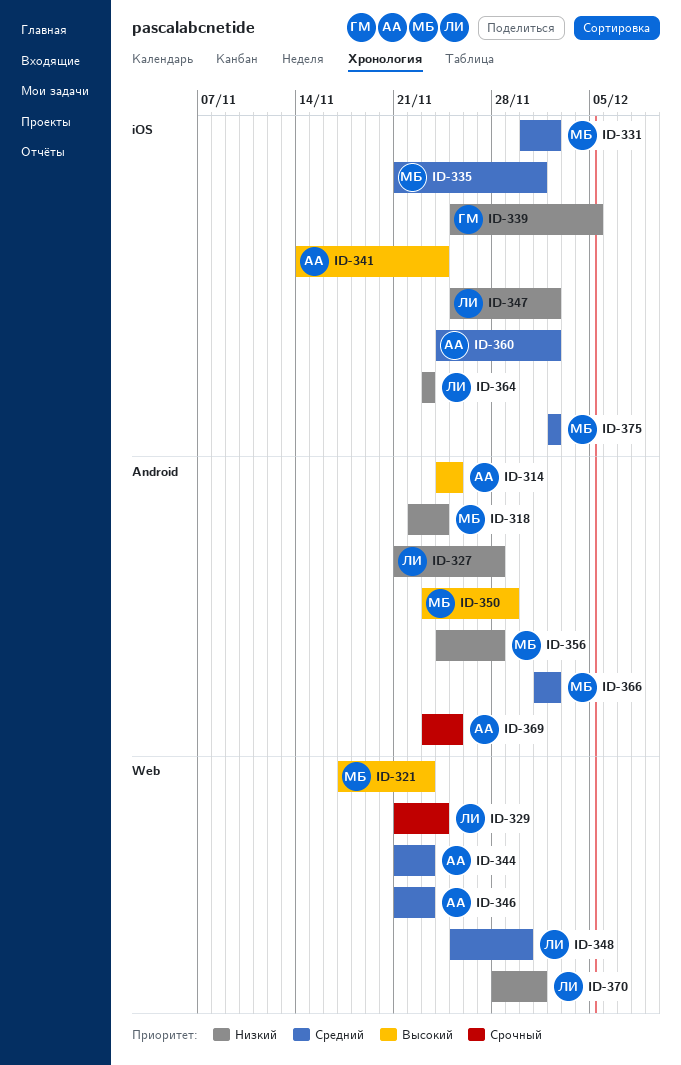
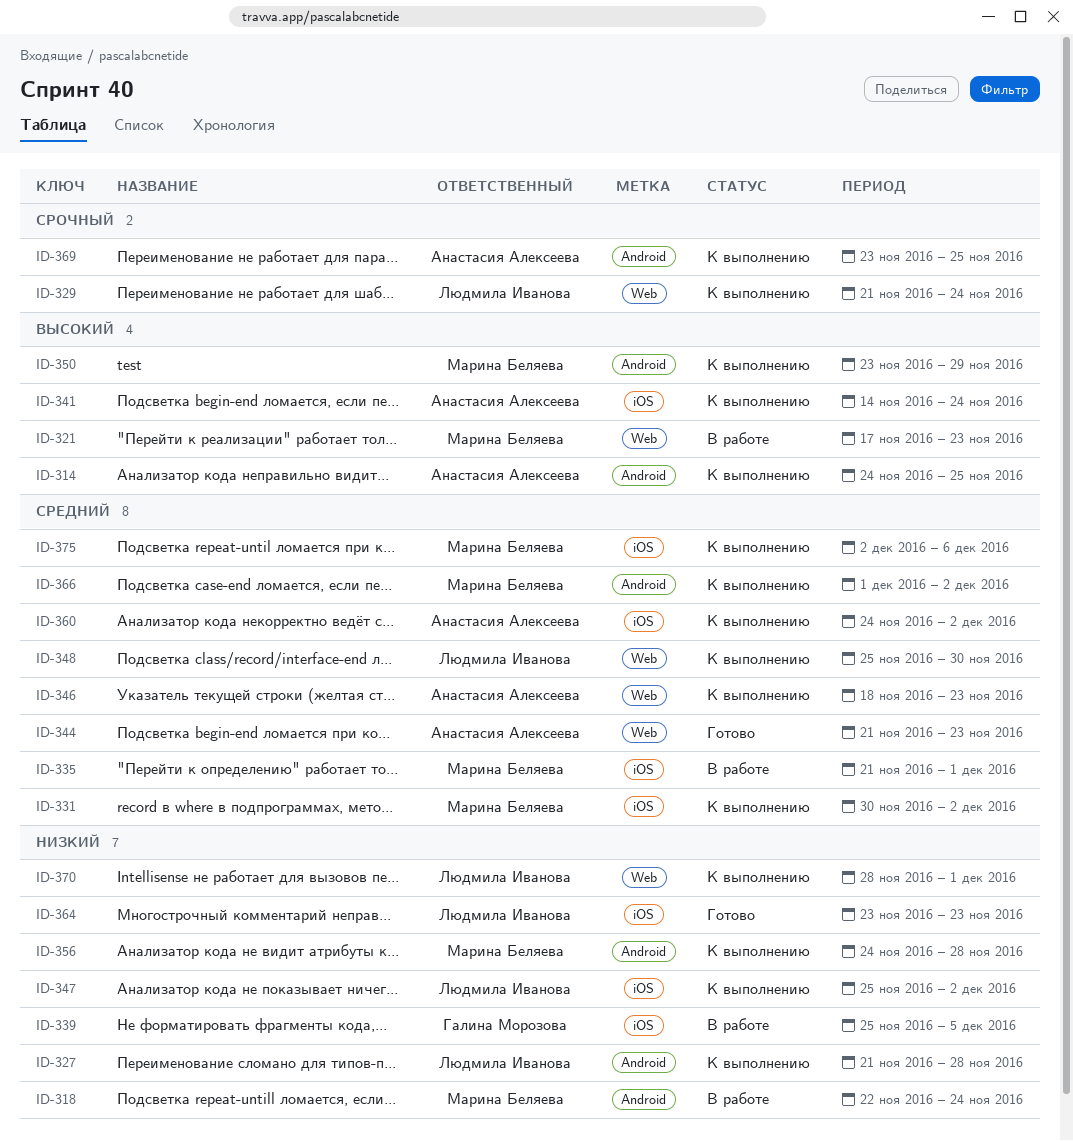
ID-346, start: Nov 21 -> Nov 18
ID-375, due: Dec 2 -> Dec 6

